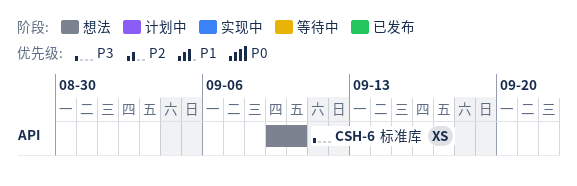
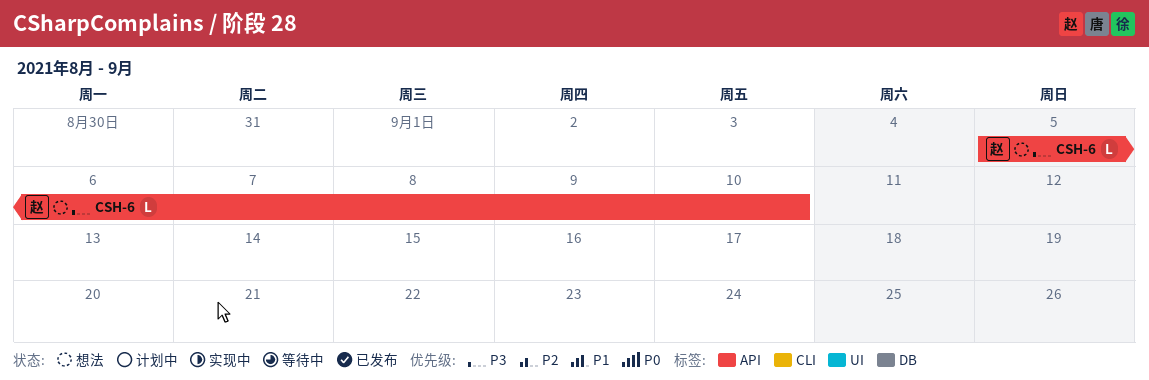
CSH-6, estimate: XS -> L
CSH-6, start: Sep 9 -> Sep 5

